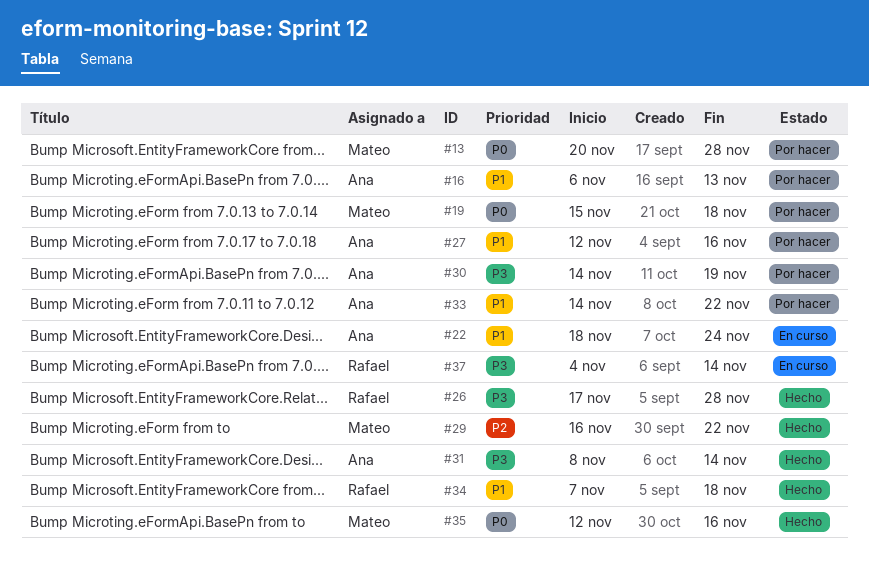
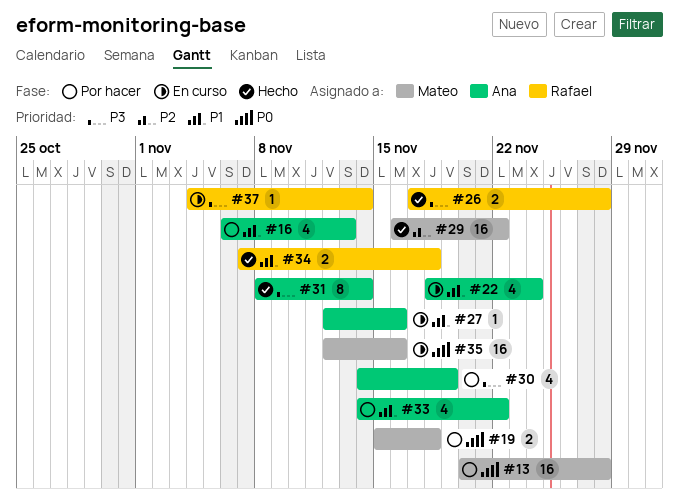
#27, status: Por hacer -> En curso
#35, status: Hecho -> En curso

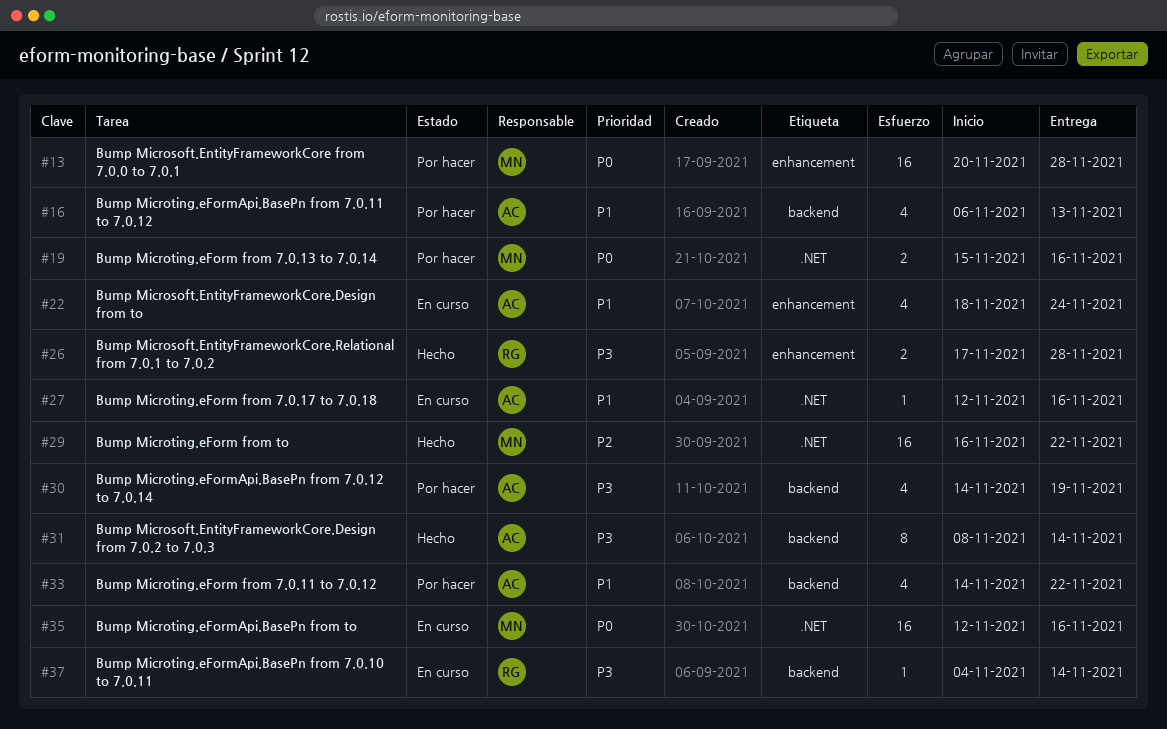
#19, due: Nov 18 -> Nov 16
#34: present -> none

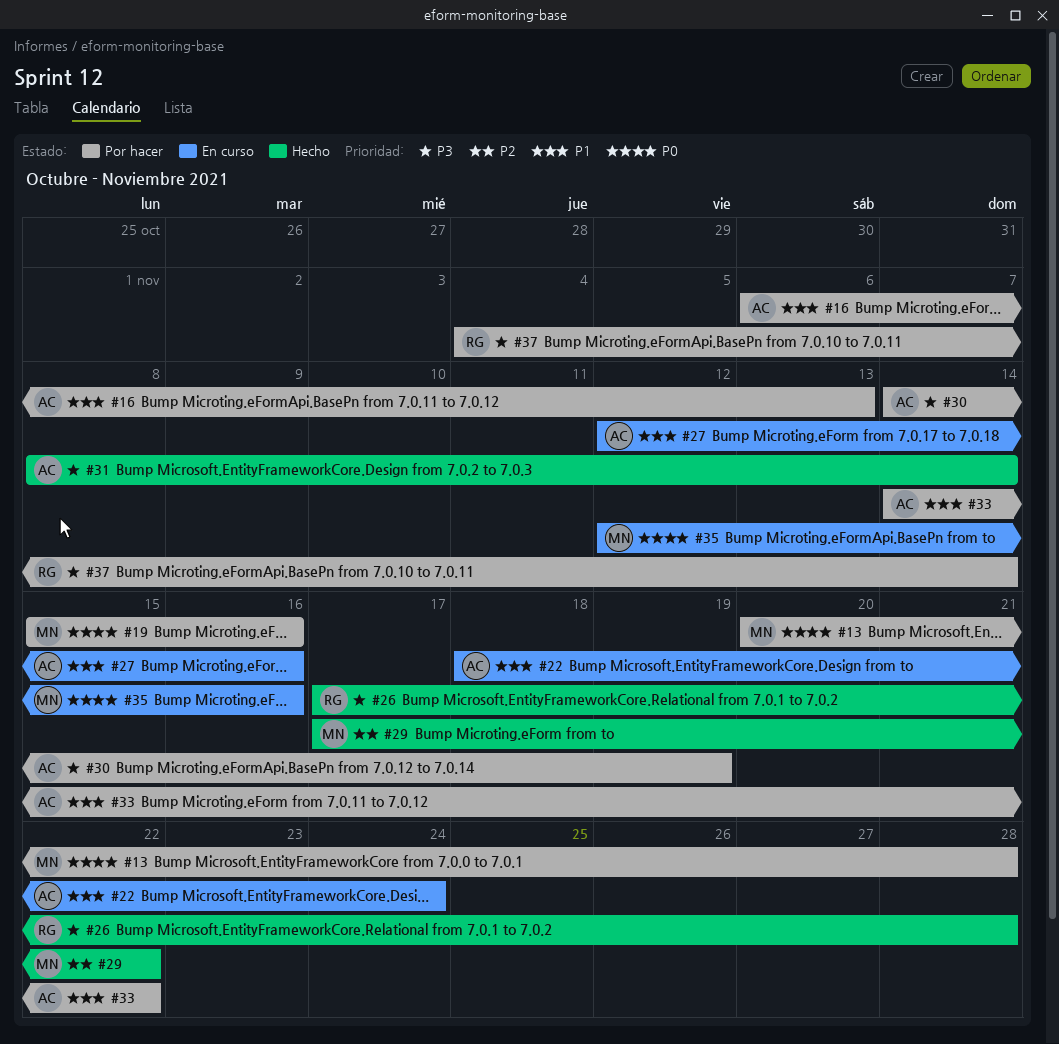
#29, start: Nov 16 -> Nov 17
#37, status: En curso -> Por hacer

